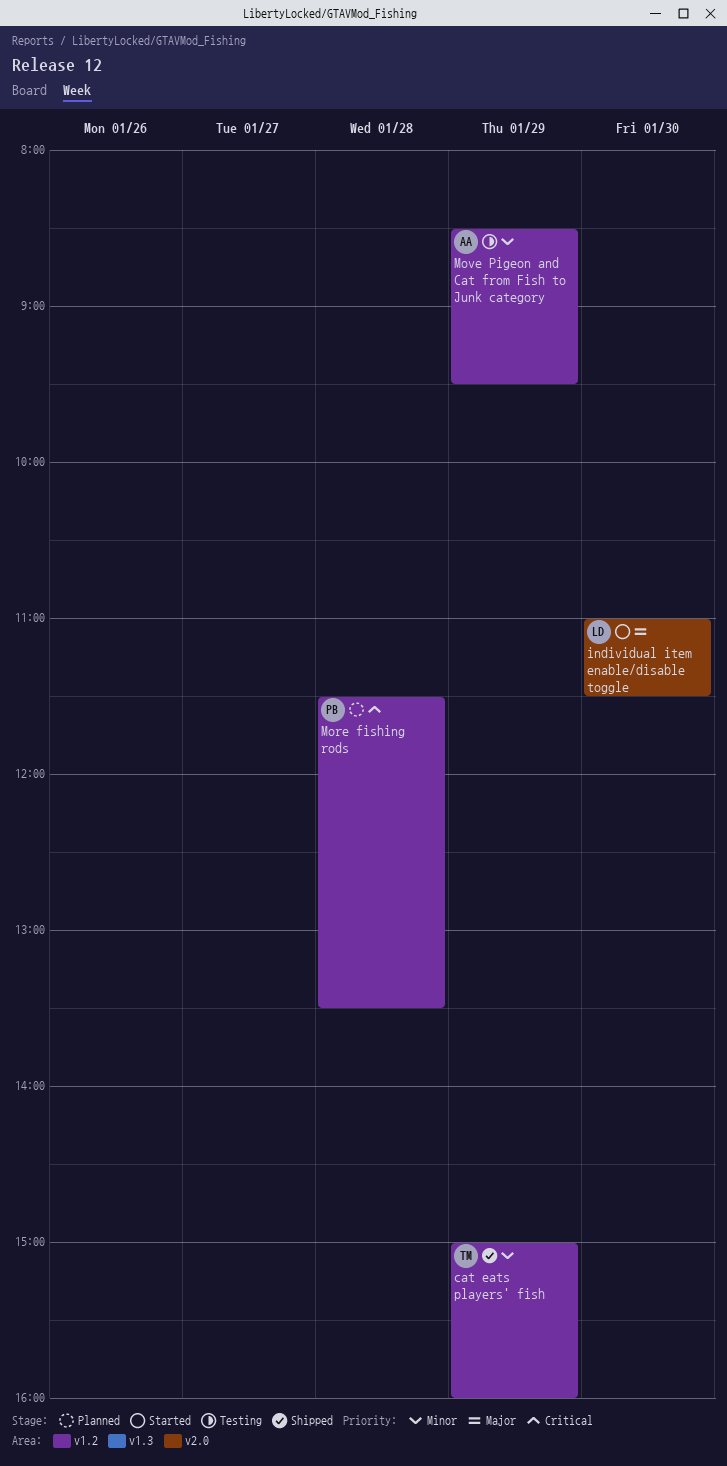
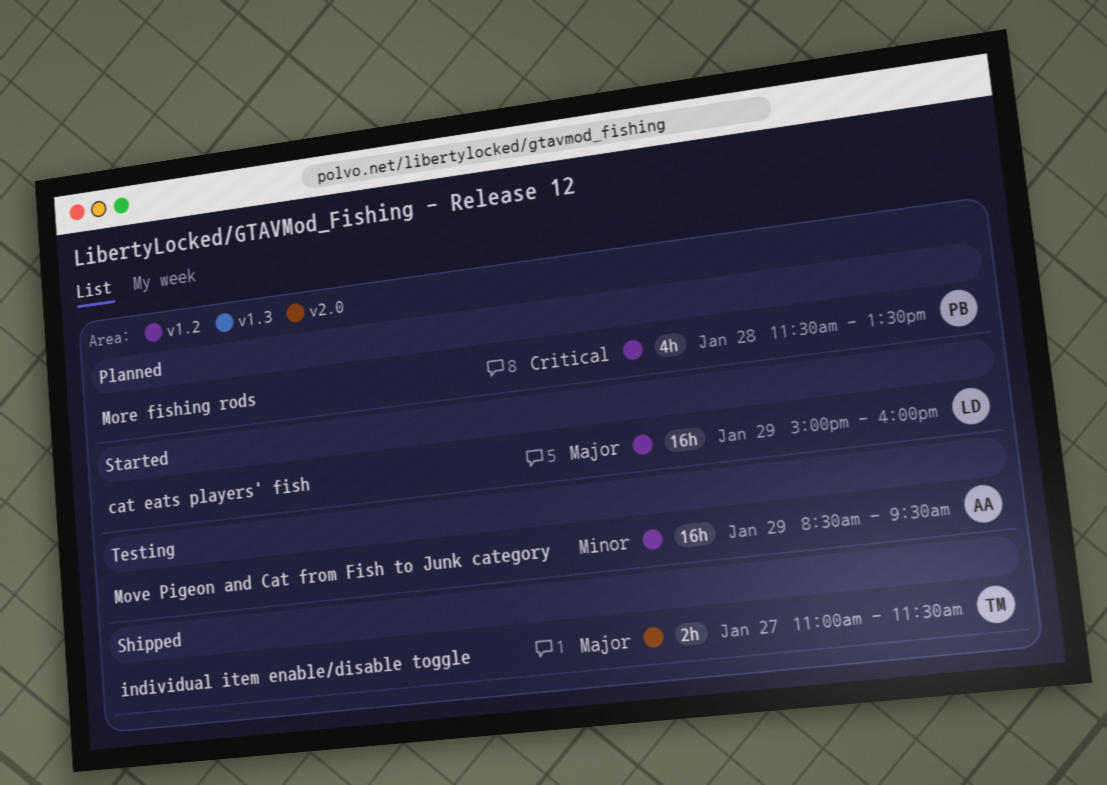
cat eats players' fish, status: Shipped -> Started
cat eats players' fish, owner: TM -> LD
cat eats players' fish, priority: Minor -> Major
individual item enable/disable toggle, status: Started -> Shipped
individual item enable/disable toggle, owner: LD -> TM
individual item enable/disable toggle, day: Jan 30 -> Jan 27

